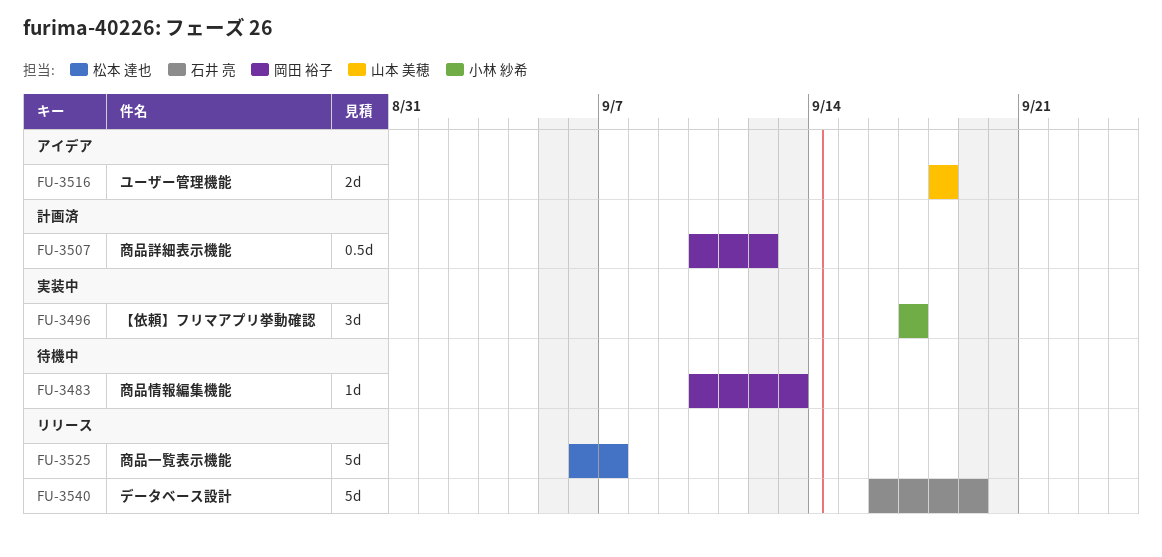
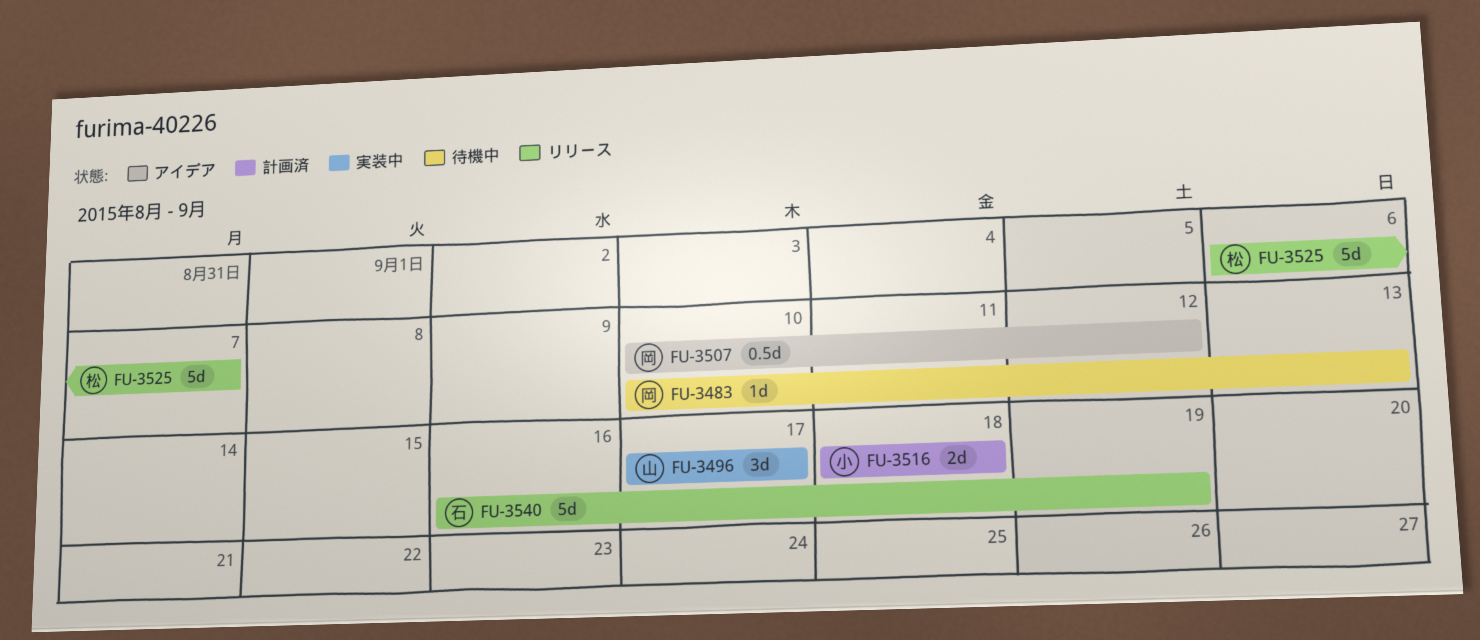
FU-3496, owner: 小林 紗希 -> 山本 美穂
FU-3507, status: 計画済 -> アイデア
FU-3516, status: アイデア -> 計画済
FU-3516, owner: 山本 美穂 -> 小林 紗希

